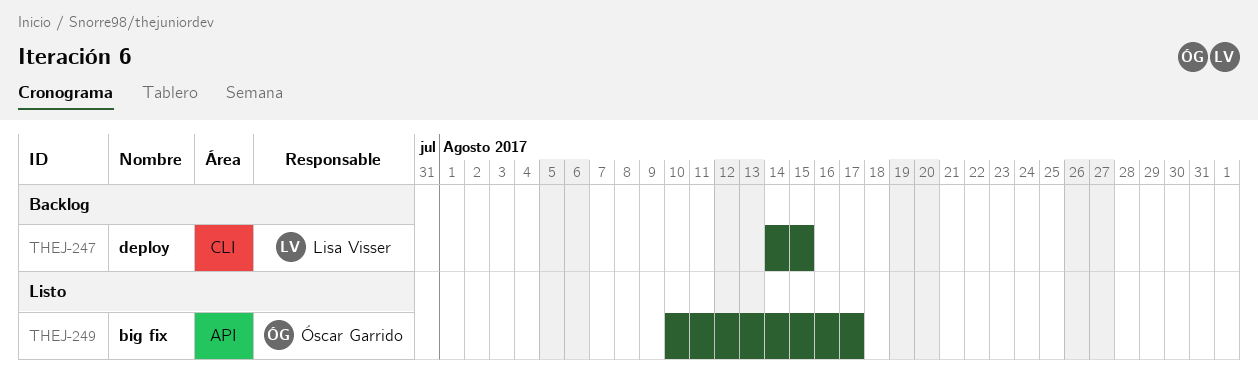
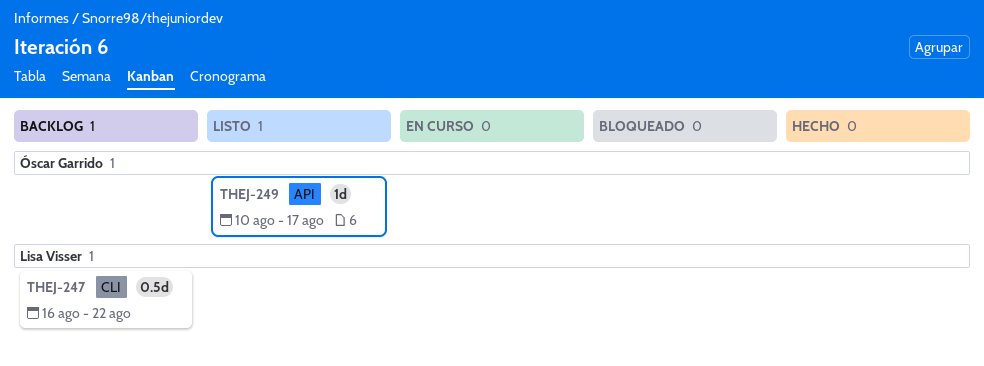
THEJ-247, start: Aug 14 -> Aug 16
THEJ-247, due: Aug 15 -> Aug 22

